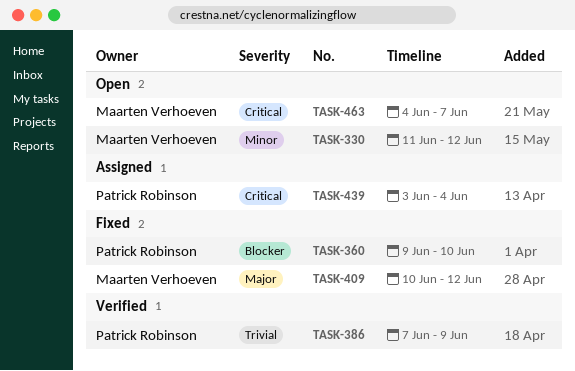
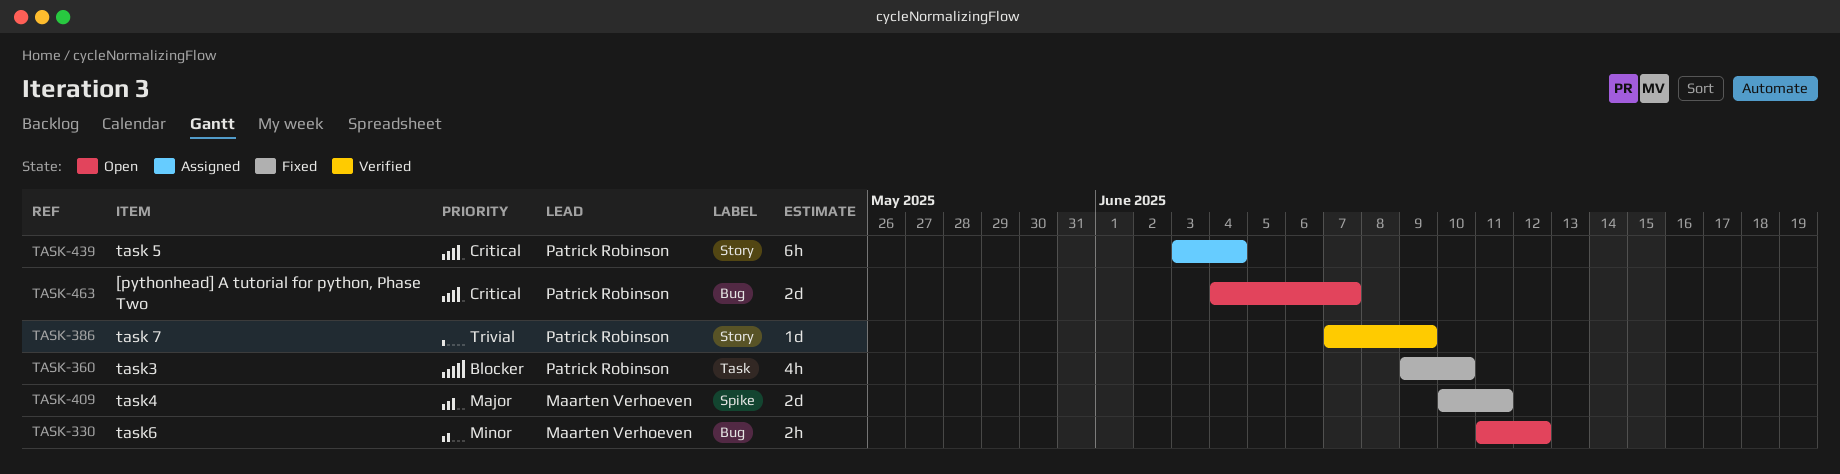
TASK-409, due: Jun 12 -> Jun 11
TASK-463, owner: Maarten Verhoeven -> Patrick Robinson

